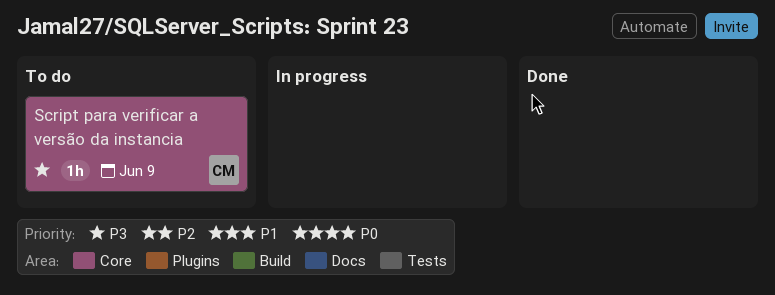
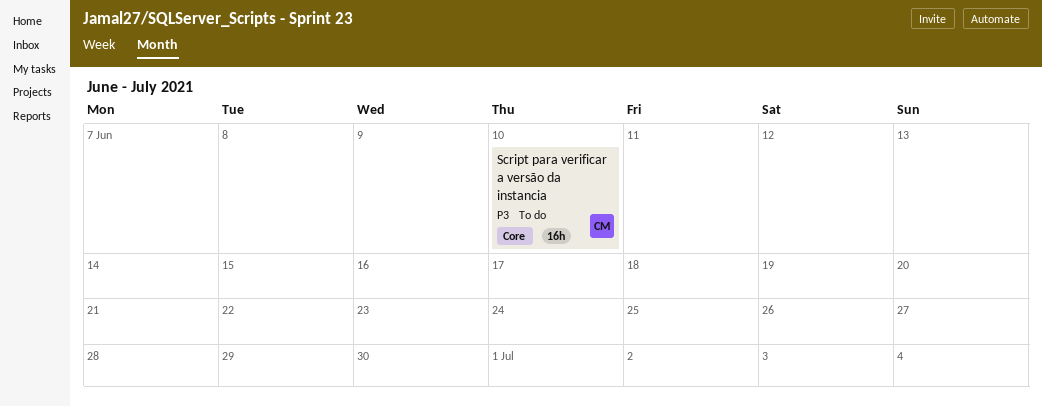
Script para verificar a versão da instancia, estimate: 1h -> 16h
Script para verificar a versão da instancia, due: Jun 9 -> Jun 10

